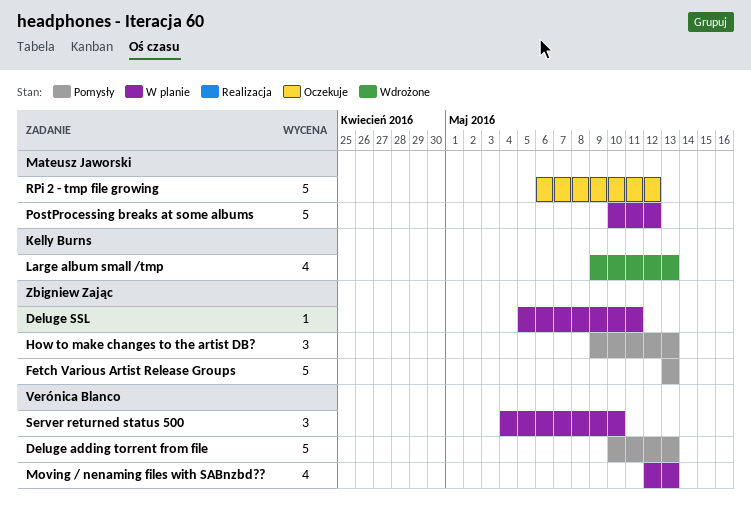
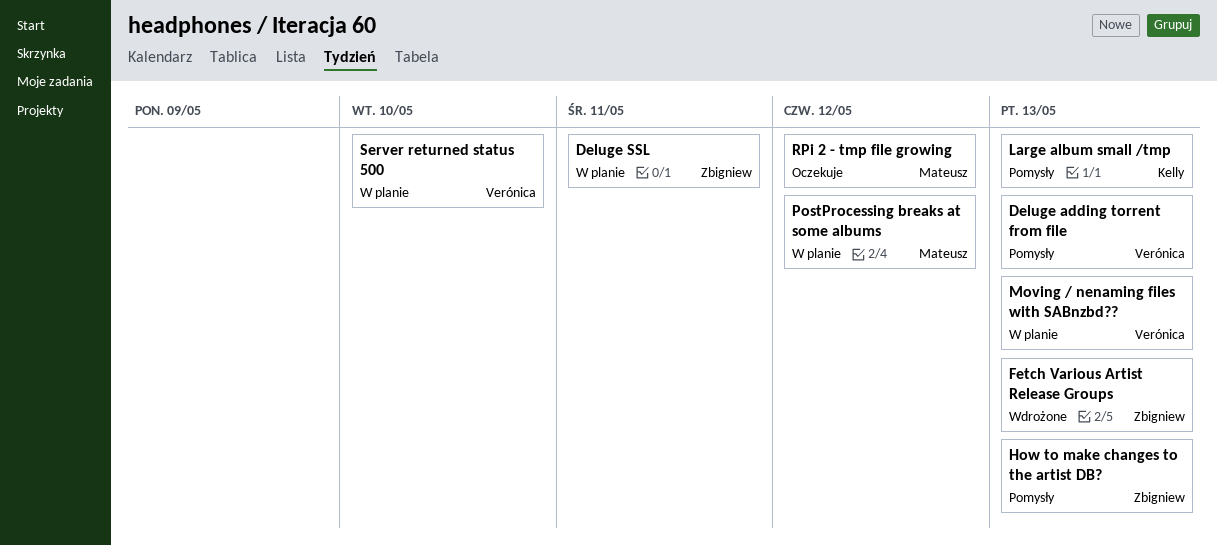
Fetch Various Artist Release Groups, status: Pomysły -> Wdrożone
Large album small /tmp, status: Wdrożone -> Pomysły

